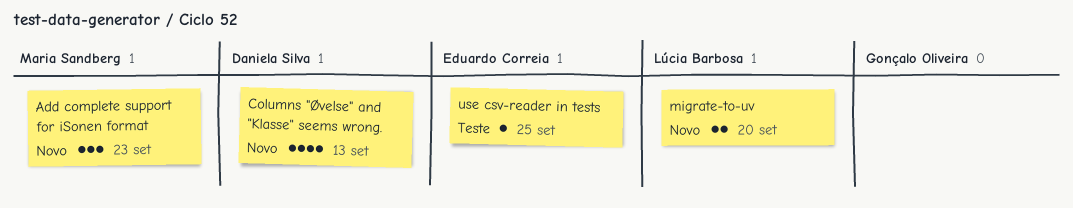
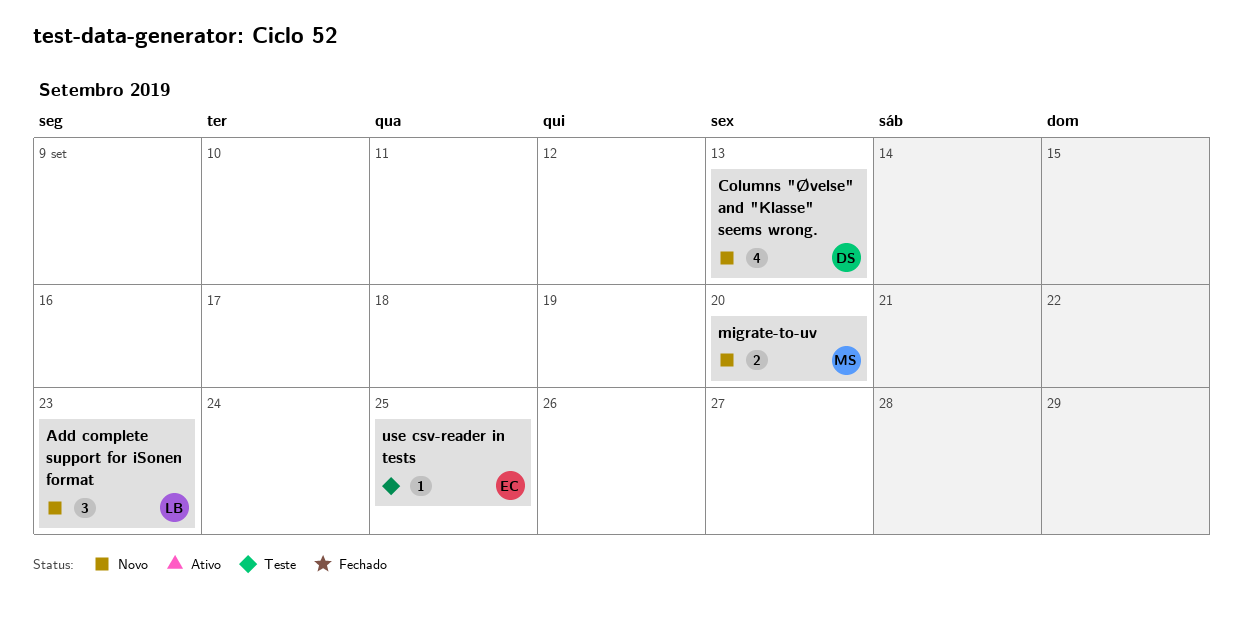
Add complete support for iSonen format, owner: Maria Sandberg -> Lúcia Barbosa
migrate-to-uv, owner: Lúcia Barbosa -> Maria Sandberg

